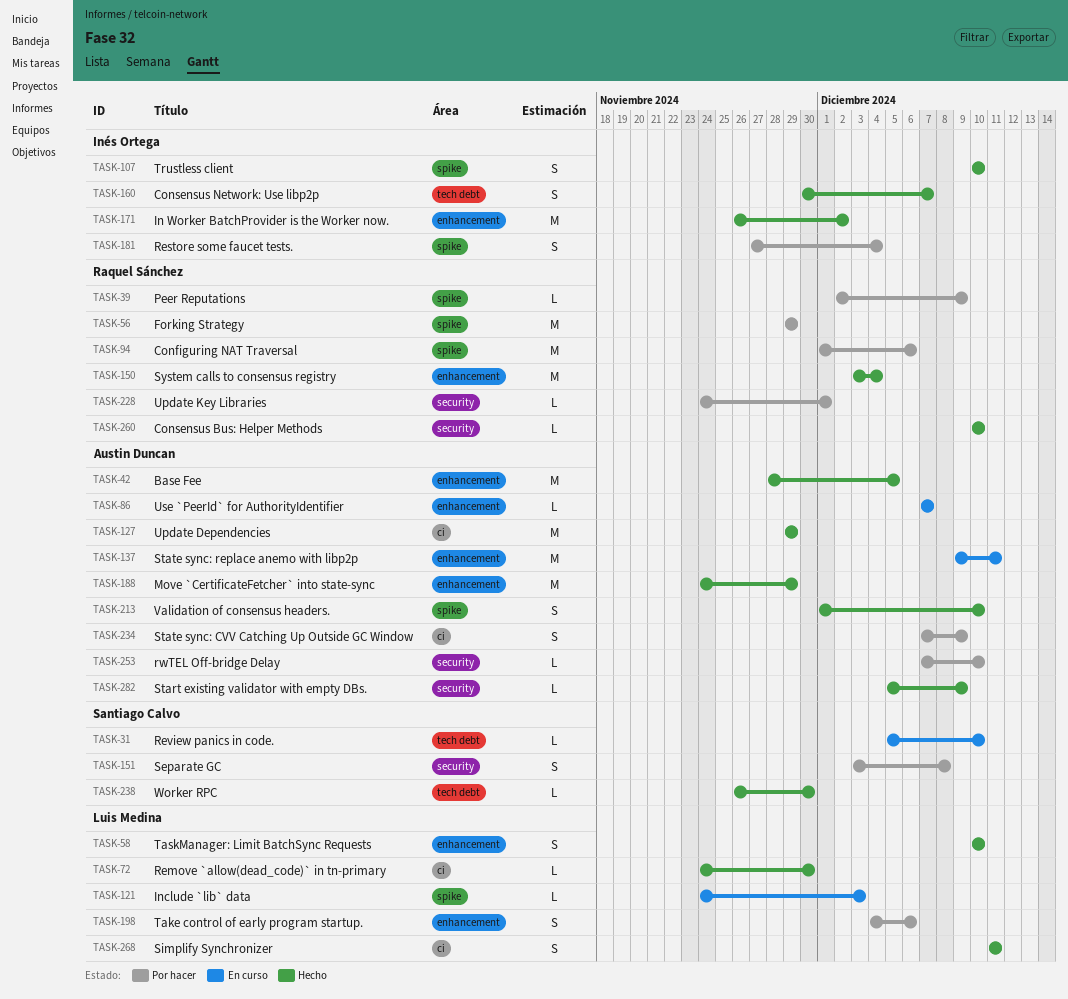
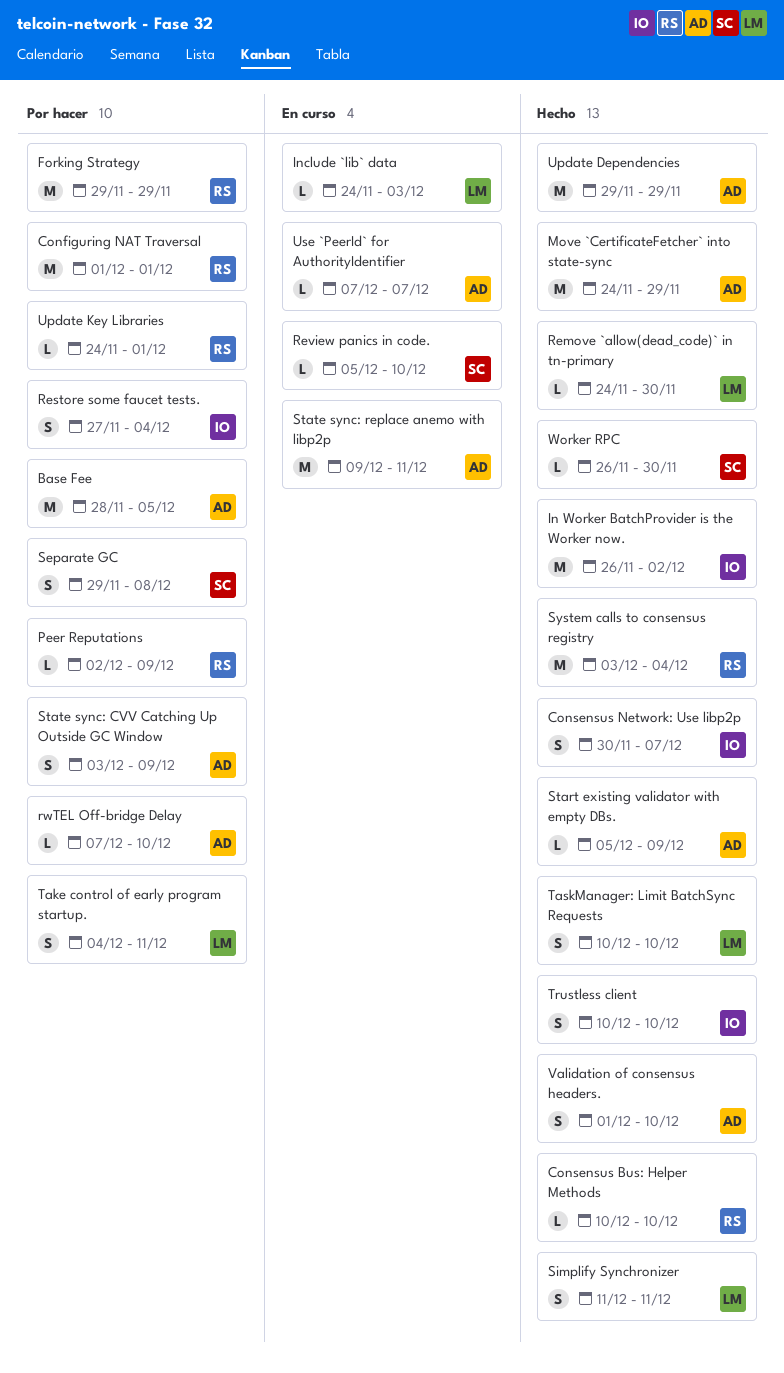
Base Fee, status: Hecho -> Por hacer
Configuring NAT Traversal, due: Dec 6 -> Dec 1
Separate GC, start: Dec 3 -> Nov 29
State sync: CVV Catching Up Outside GC Window, start: Dec 7 -> Dec 3
Take control of early program startup., due: Dec 6 -> Dec 11

